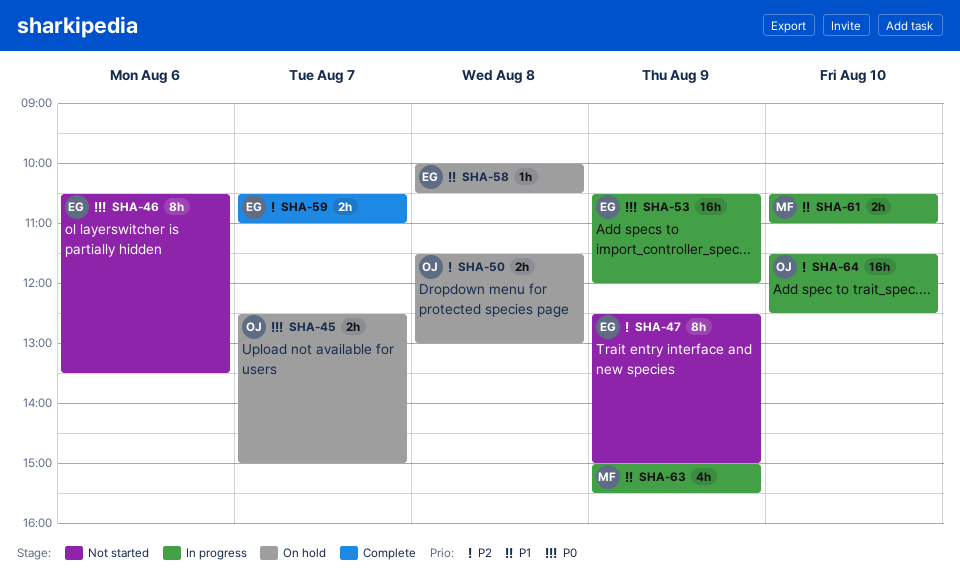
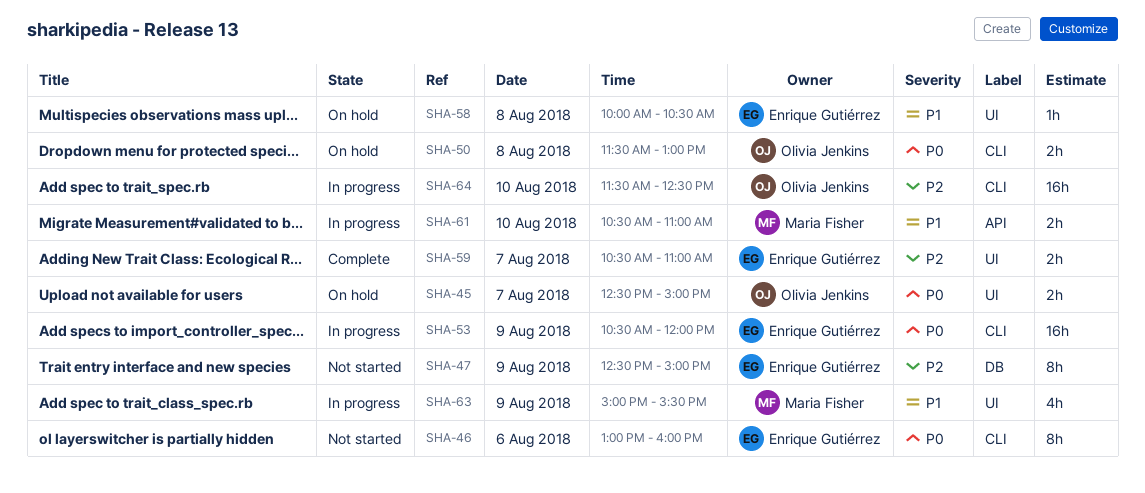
SHA-46, begins: 10:30 -> 13:00
SHA-46, ends: 13:30 -> 16:00
SHA-50, priority: P2 -> P0

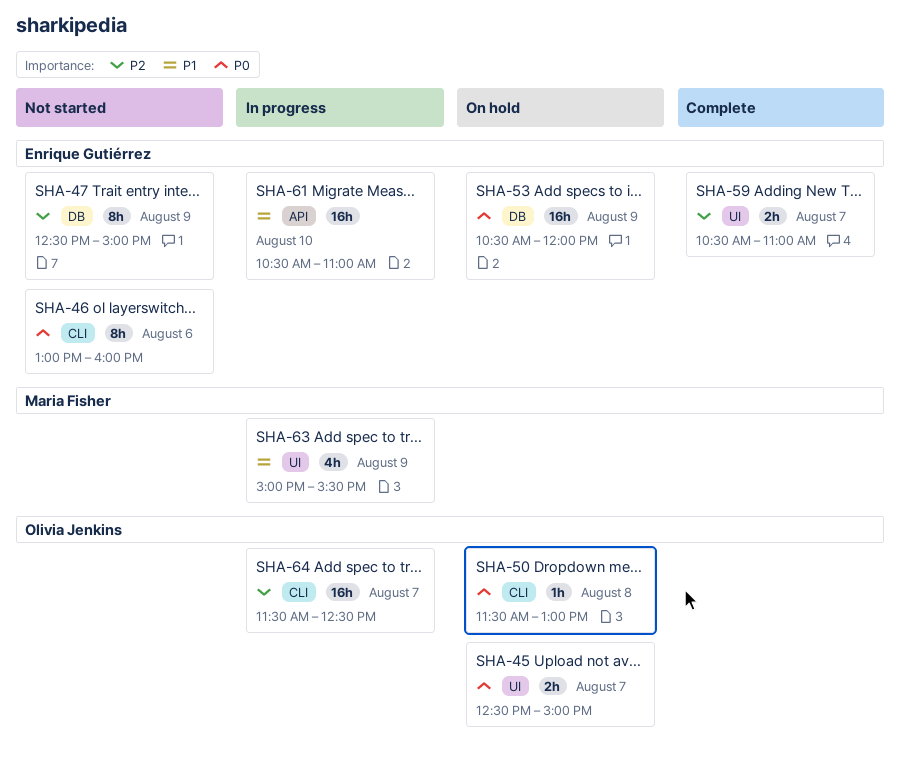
SHA-50, estimate: 2h -> 1h
SHA-53, status: In progress -> On hold
SHA-53, label: CLI -> DB
SHA-58: present -> none
SHA-61, owner: Maria Fisher -> Enrique Gutiérrez
SHA-61, estimate: 2h -> 16h
SHA-64, day: Aug 10 -> Aug 7

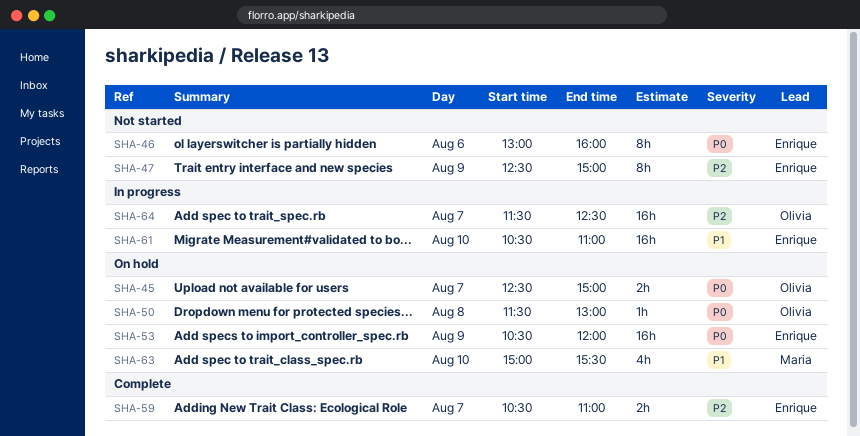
SHA-63, status: In progress -> On hold
SHA-63, day: Aug 9 -> Aug 10

